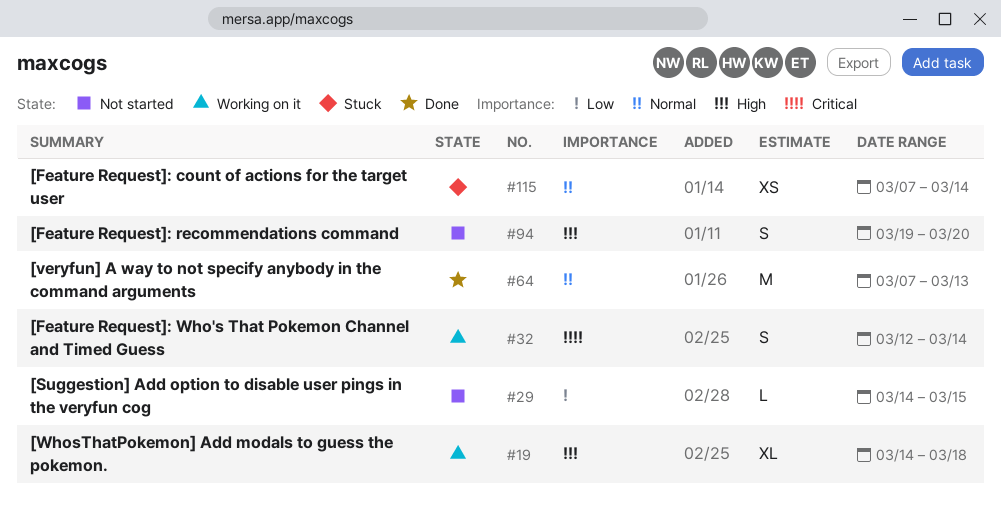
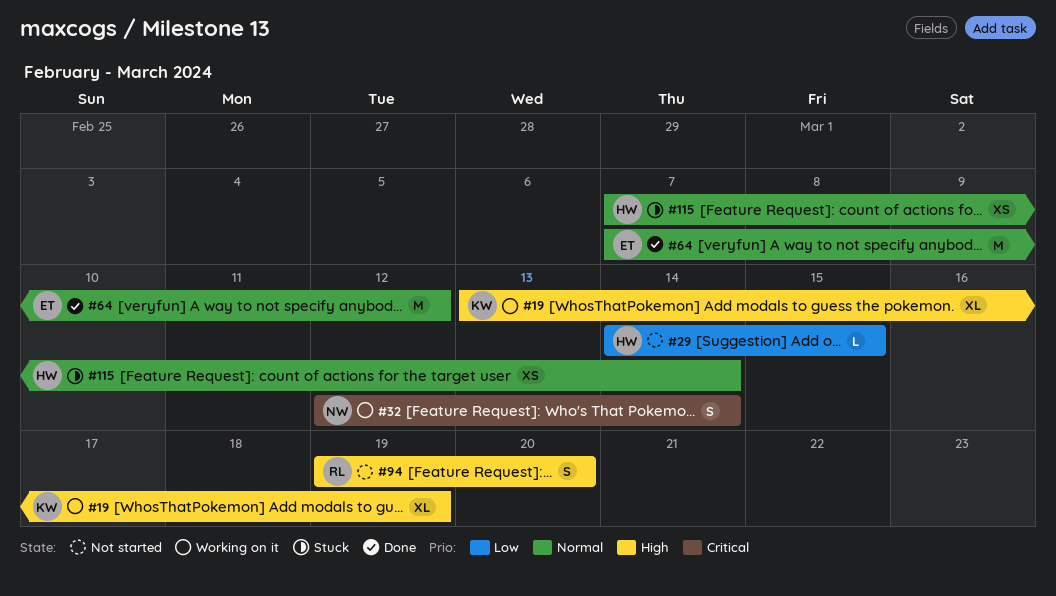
#19, start: Mar 14 -> Mar 13
#19, due: Mar 18 -> Mar 19
#64, due: Mar 13 -> Mar 12

